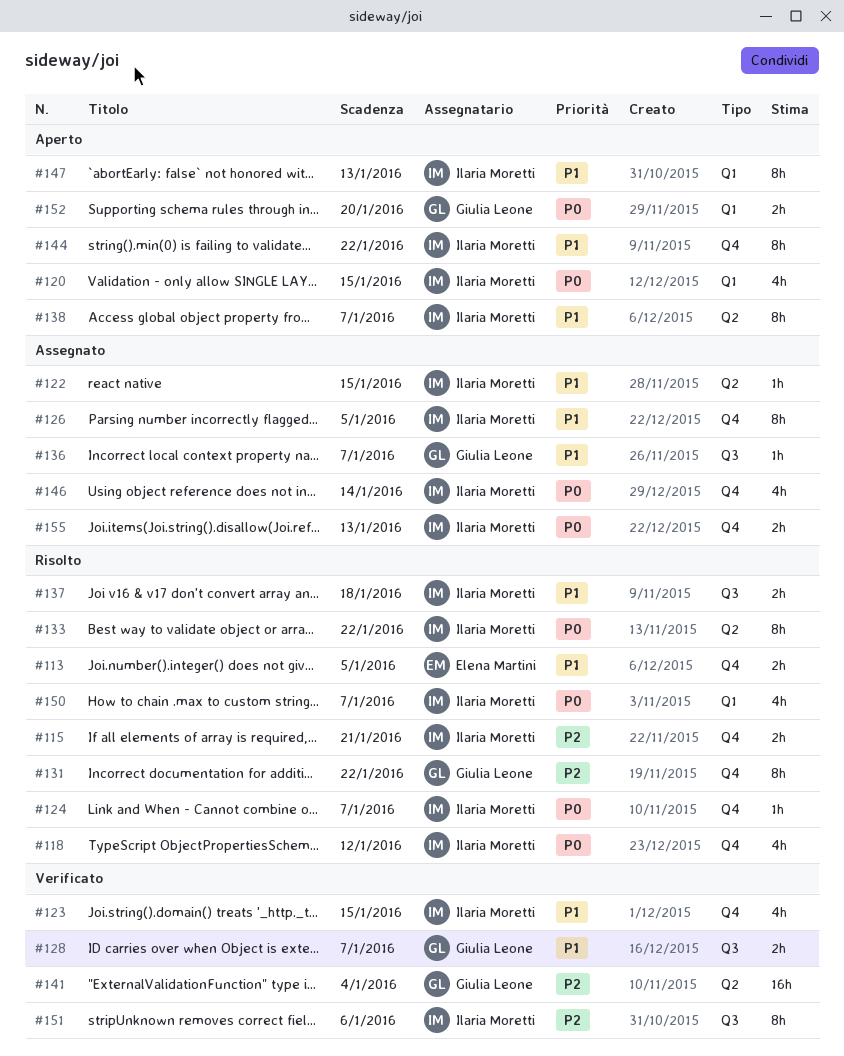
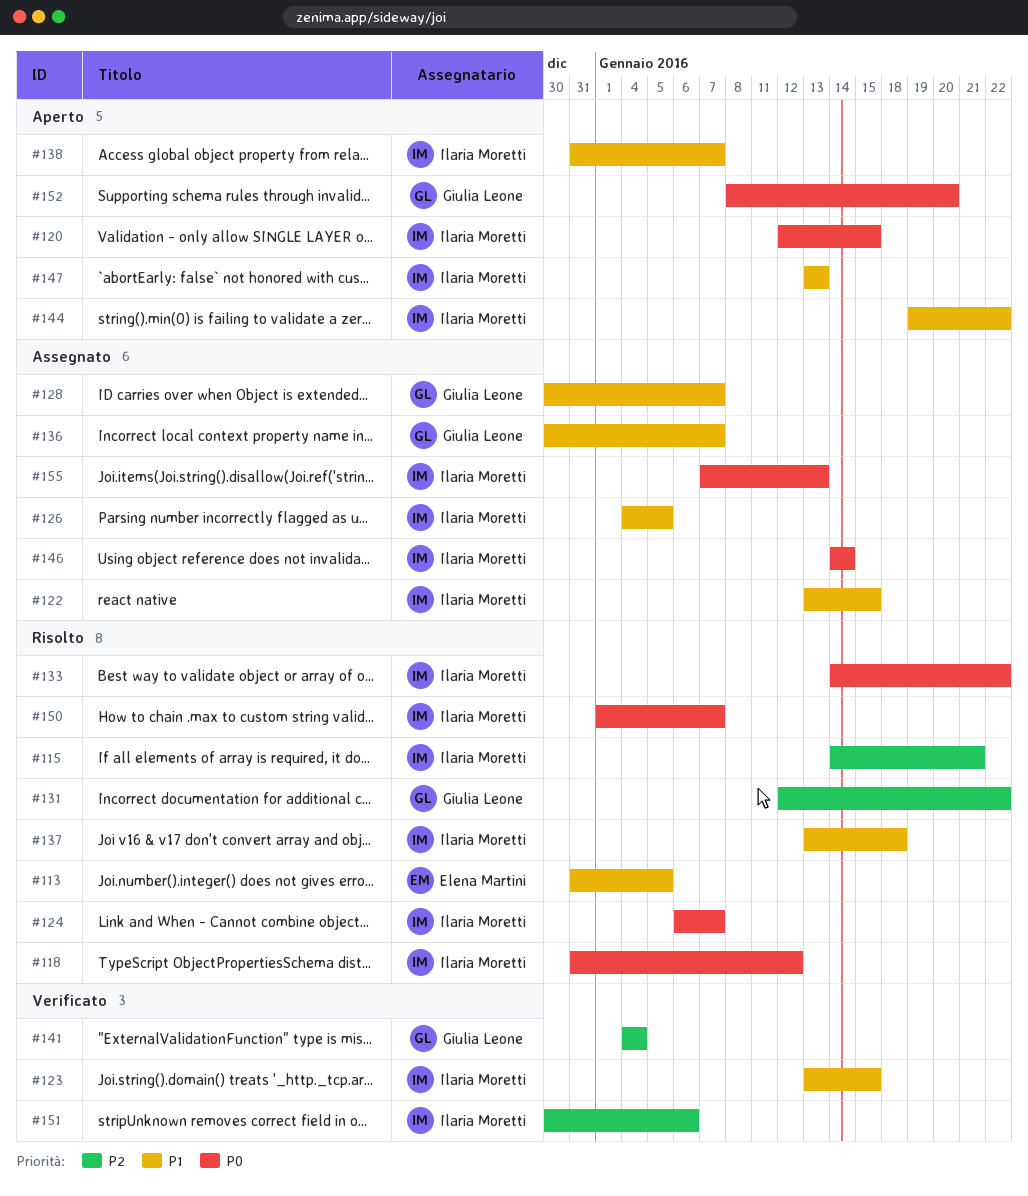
#128, status: Verificato -> Assegnato

